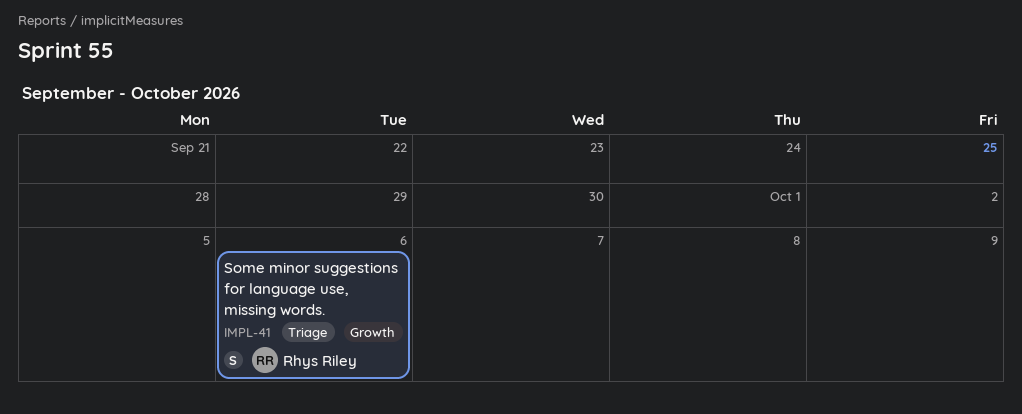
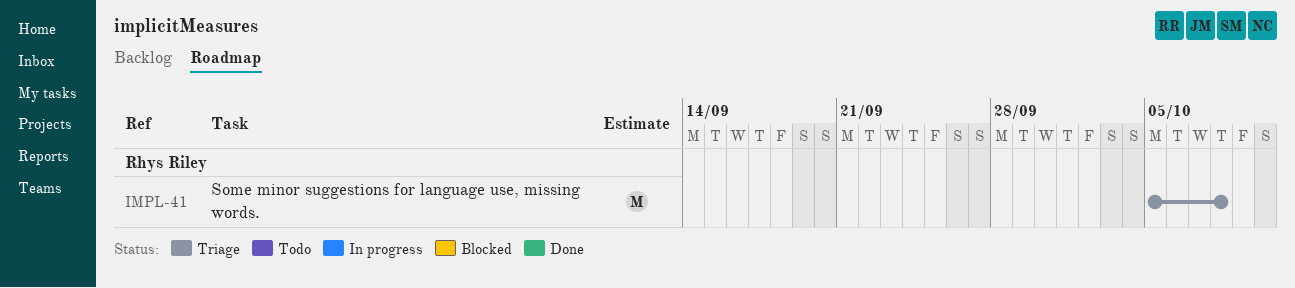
IMPL-41, estimate: S -> M
IMPL-41, due: Oct 6 -> Oct 8

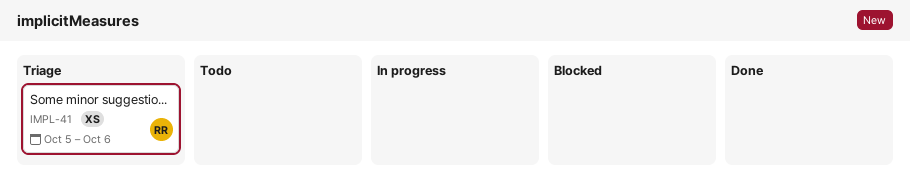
IMPL-41, estimate: M -> XS
IMPL-41, due: Oct 8 -> Oct 6

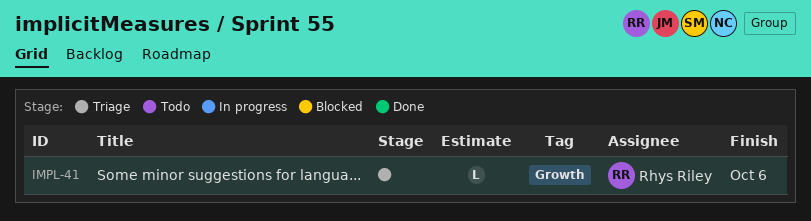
IMPL-41, estimate: XS -> L

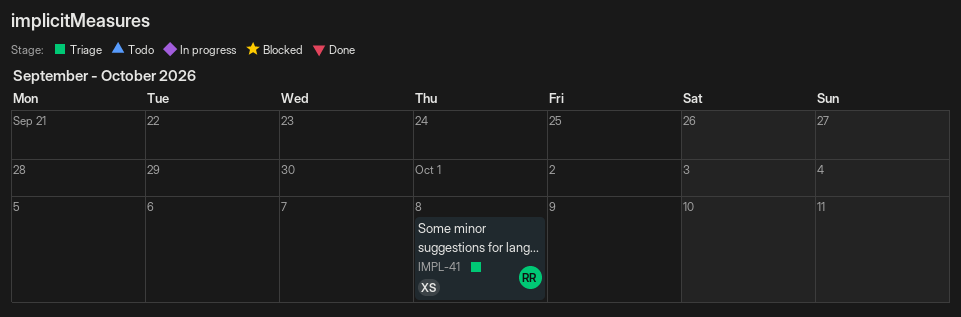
IMPL-41, estimate: L -> XS
IMPL-41, due: Oct 6 -> Oct 8

